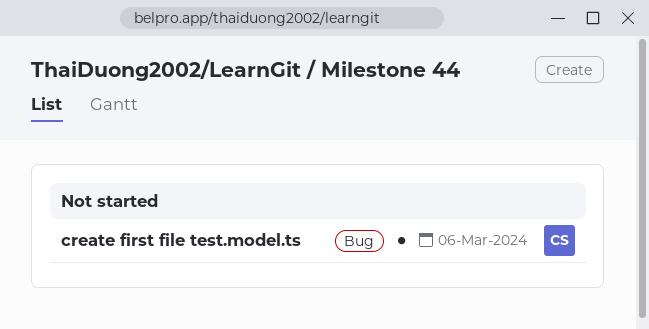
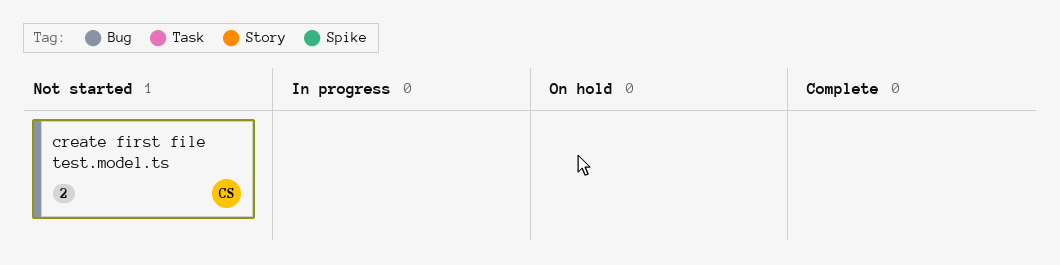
create first file test.model.ts, estimate: 1 -> 2

